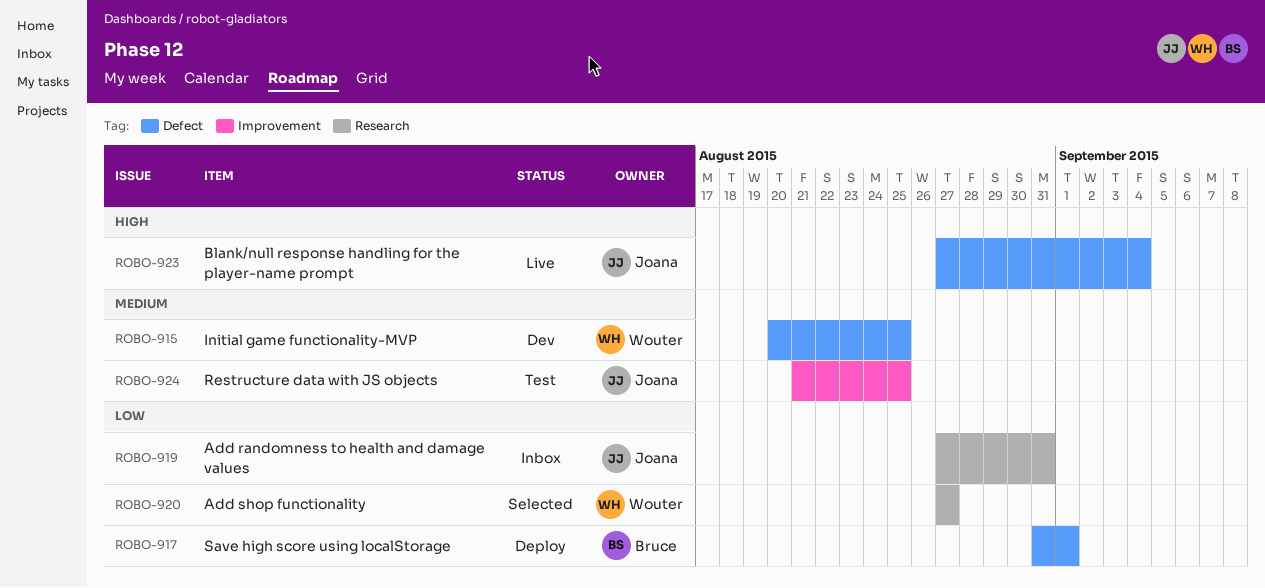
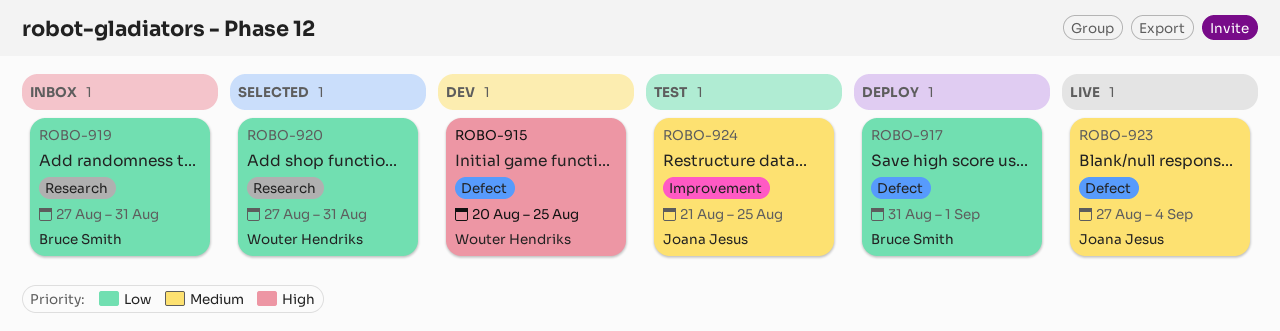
ROBO-915, priority: Medium -> High
ROBO-919, owner: Joana Jesus -> Bruce Smith
ROBO-920, due: Aug 27 -> Aug 31
ROBO-923, priority: High -> Medium

